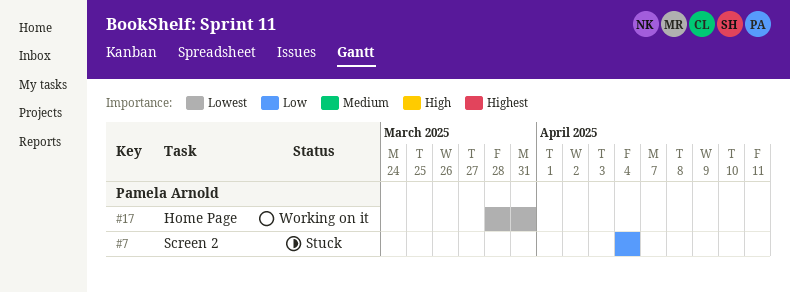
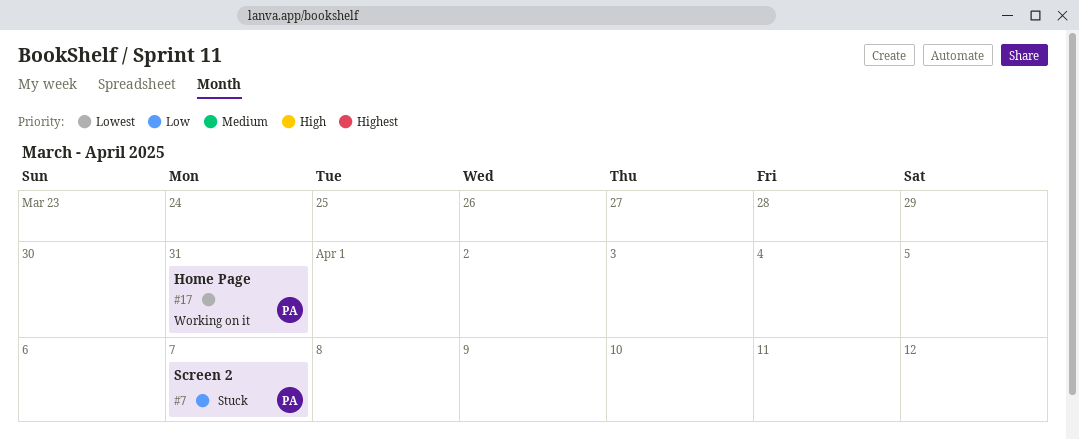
#7, due: Apr 4 -> Apr 7

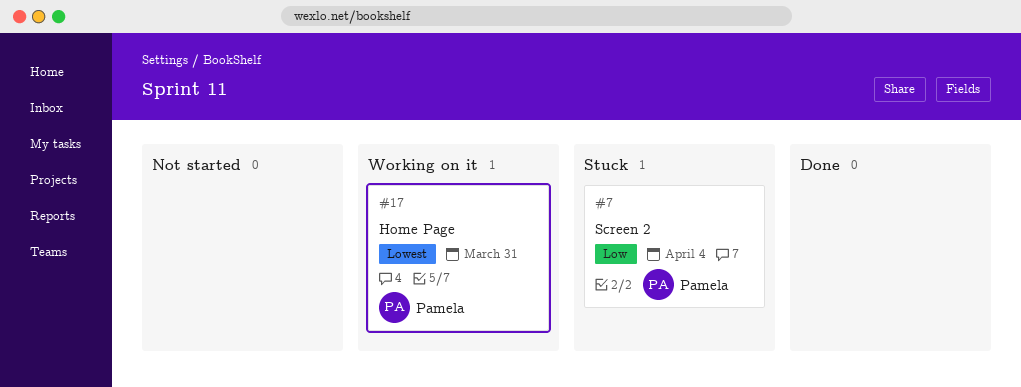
#7, due: Apr 7 -> Apr 4

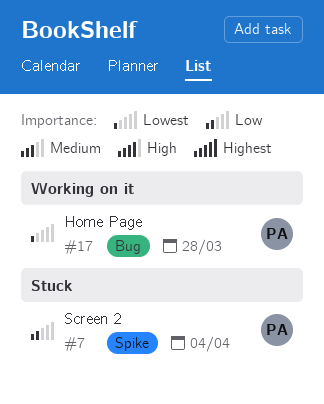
#17, due: Mar 31 -> Mar 28

